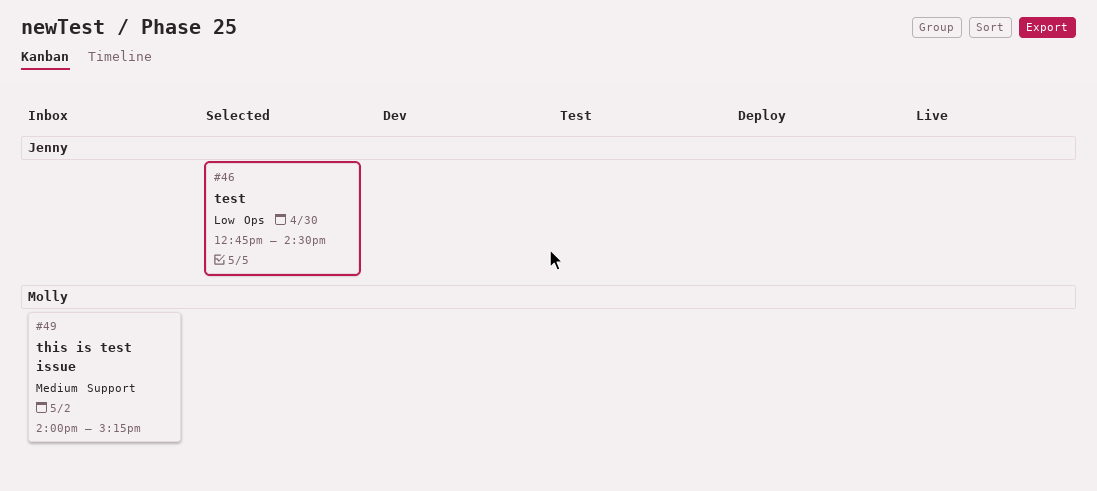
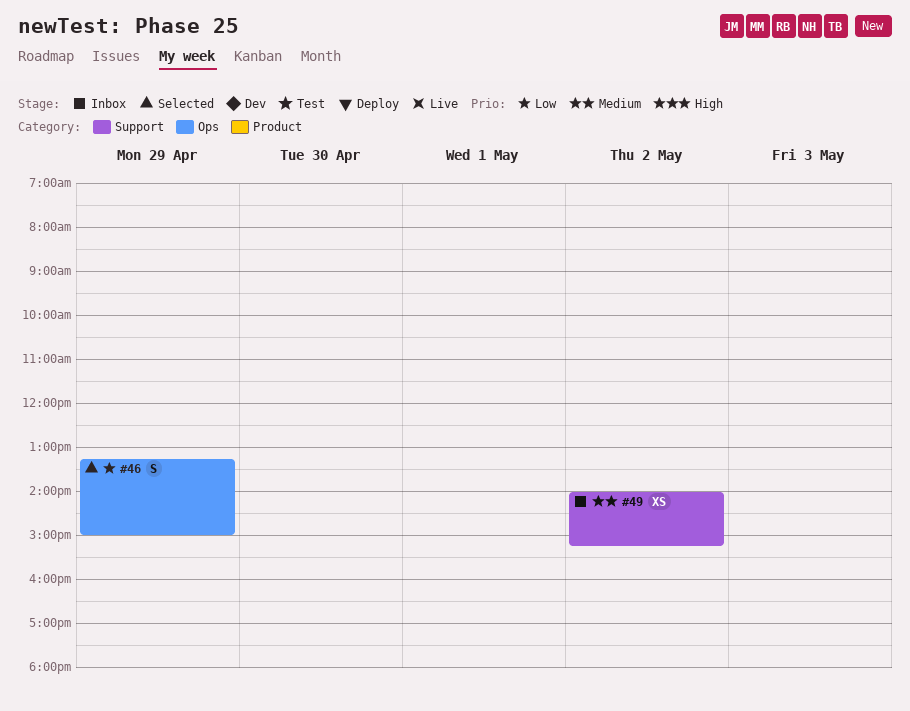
#46, day: Apr 30 -> Apr 29
#46, begins: 12:45 -> 13:15
#46, ends: 14:30 -> 15:00

